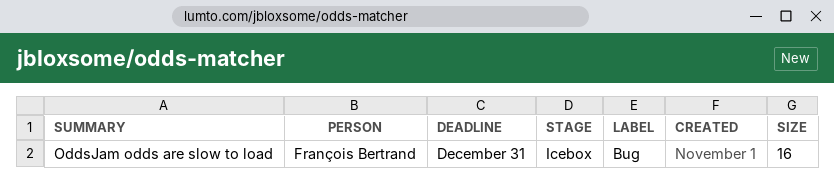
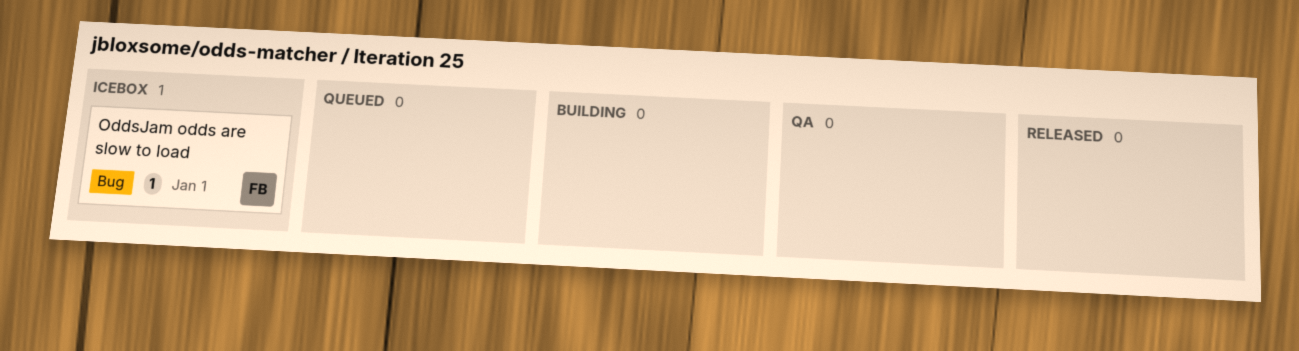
OddsJam odds are slow to load, estimate: 16 -> 1
OddsJam odds are slow to load, due: Dec 31 -> Jan 1

